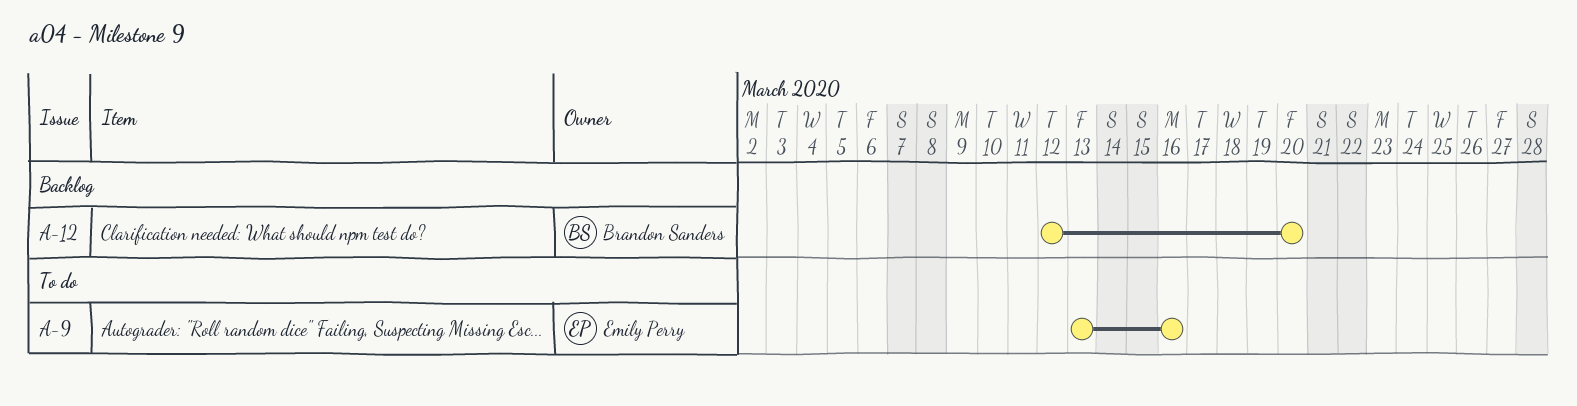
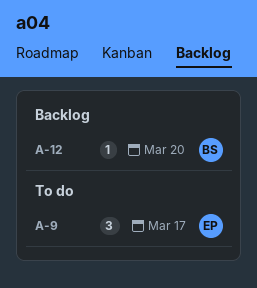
A-9, due: Mar 16 -> Mar 17

